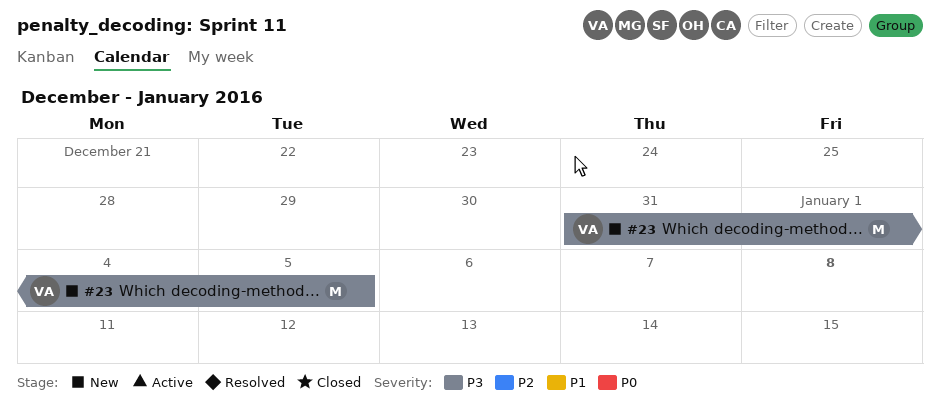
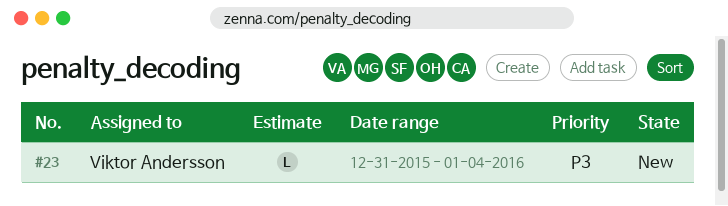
#23, estimate: M -> L
#23, due: Jan 5 -> Jan 4

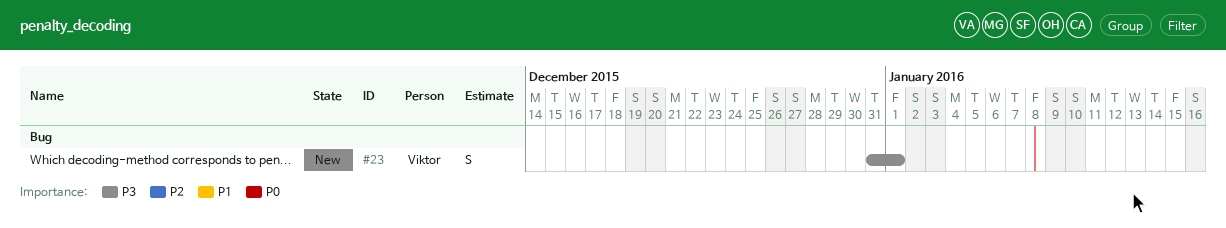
#23, estimate: L -> S
#23, due: Jan 4 -> Jan 1

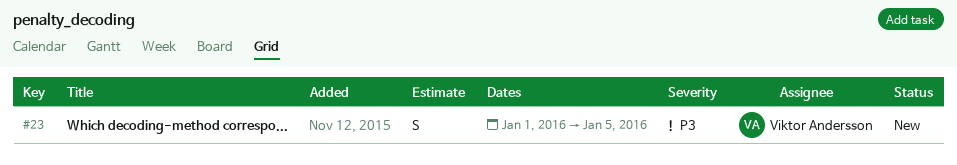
#23, start: Dec 31 -> Jan 1
#23, due: Jan 1 -> Jan 5

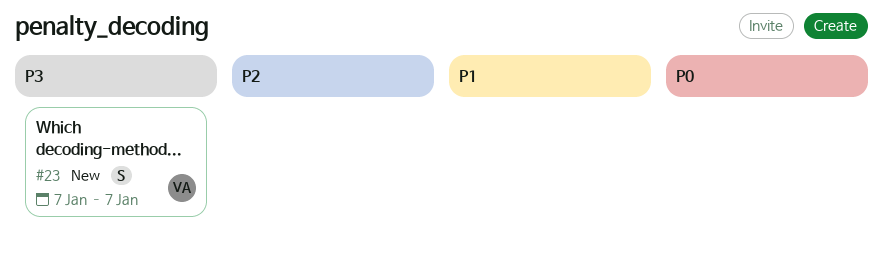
#23, start: Jan 1 -> Jan 7
#23, due: Jan 5 -> Jan 7

